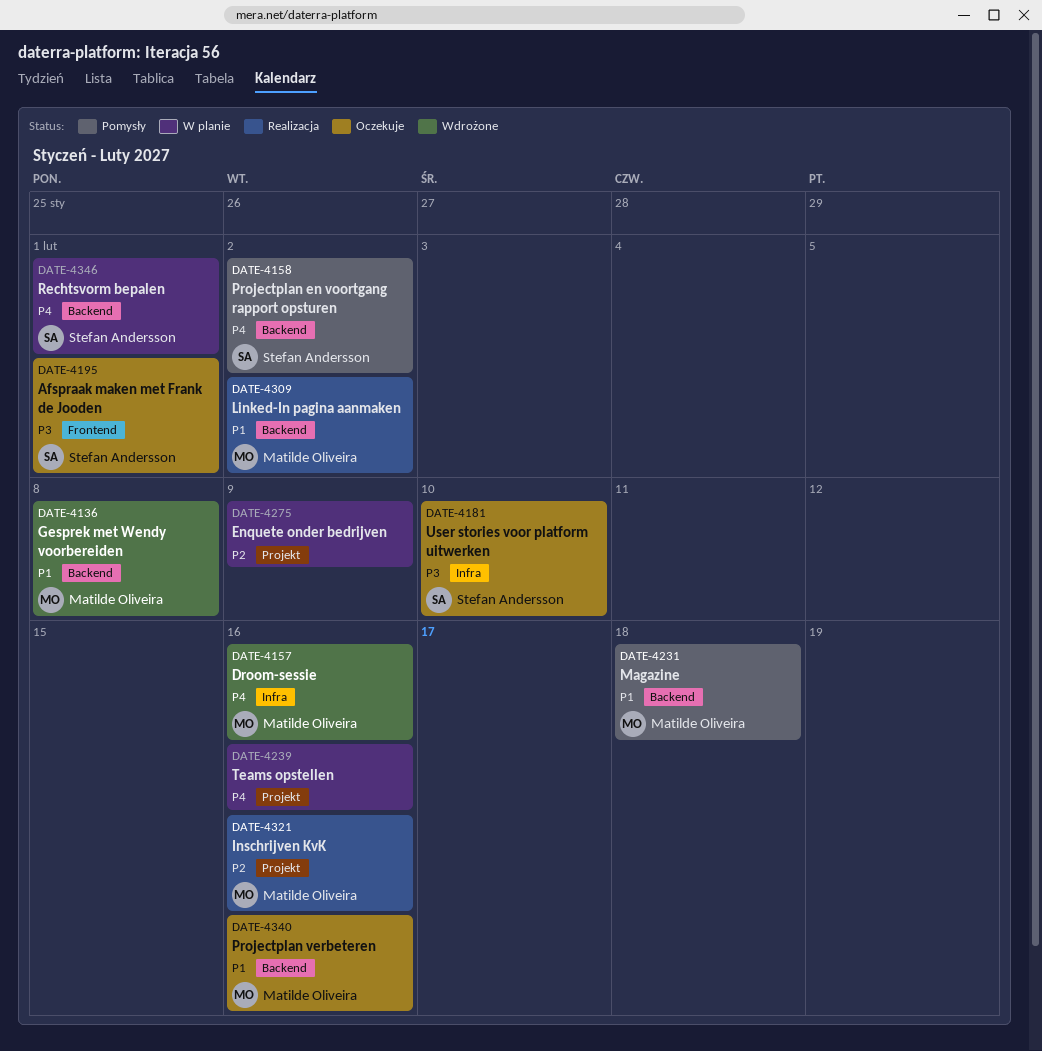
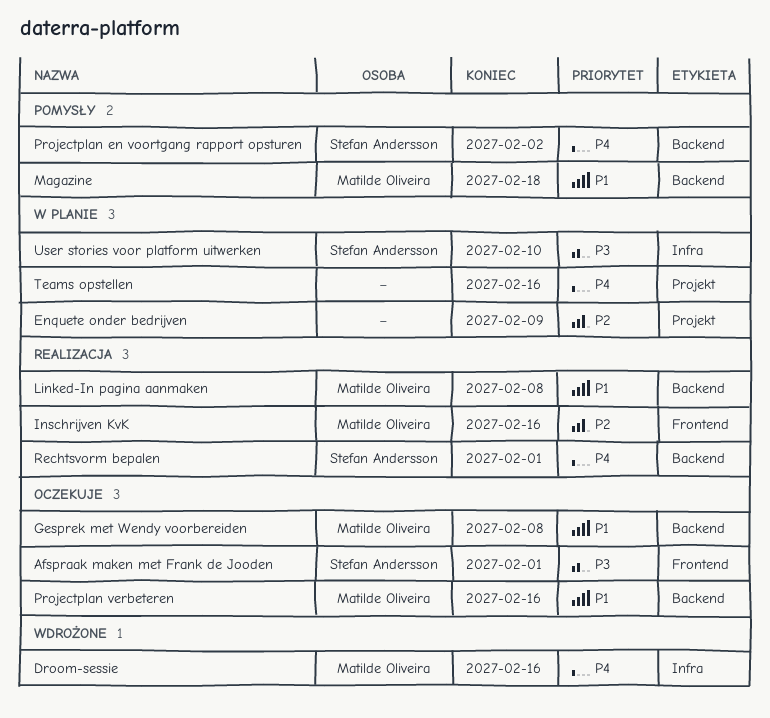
Gesprek met Wendy voorbereiden, status: Wdrożone -> Oczekuje
Inschrijven KvK, label: Projekt -> Frontend
Linked-In pagina aanmaken, due: Feb 2 -> Feb 8
Rechtsvorm bepalen, status: W planie -> Realizacja
User stories voor platform uitwerken, status: Oczekuje -> W planie

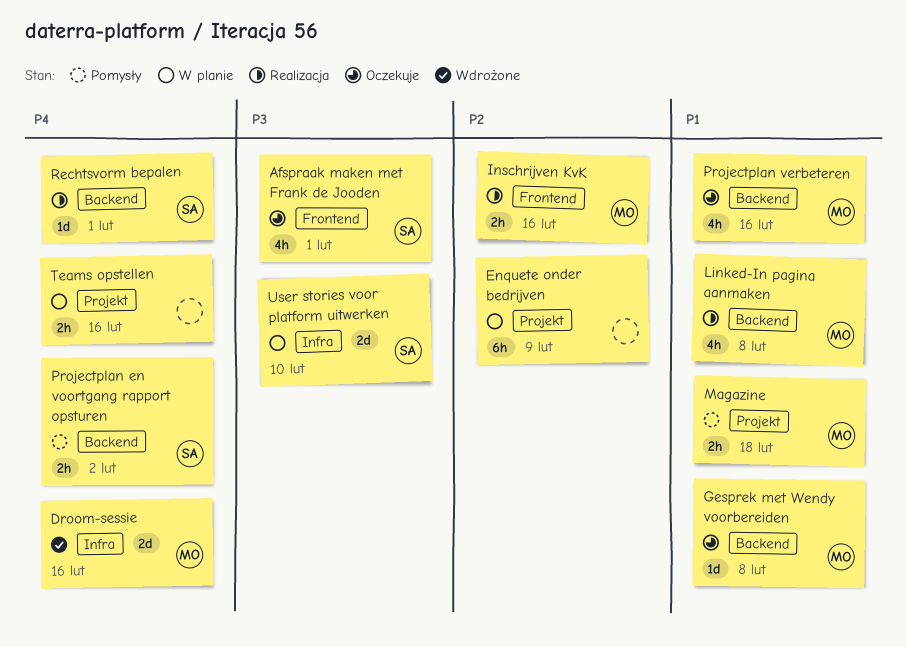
Magazine, label: Backend -> Projekt

